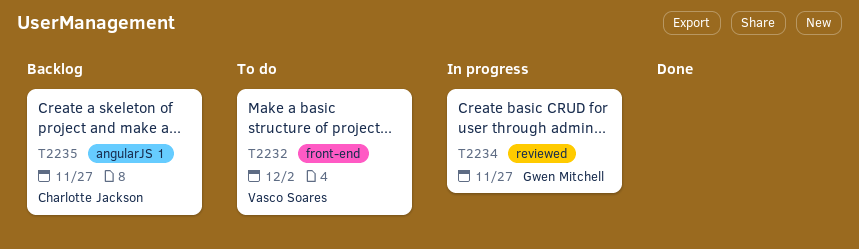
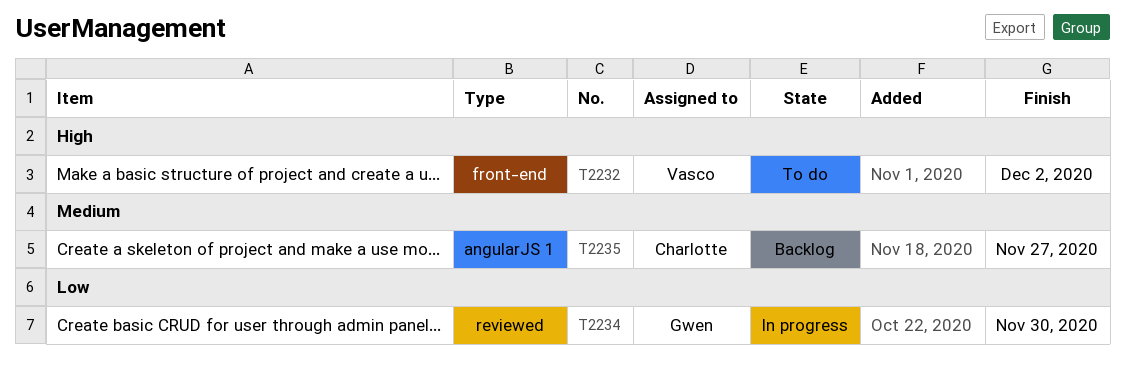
T2234, due: Nov 27 -> Nov 30

